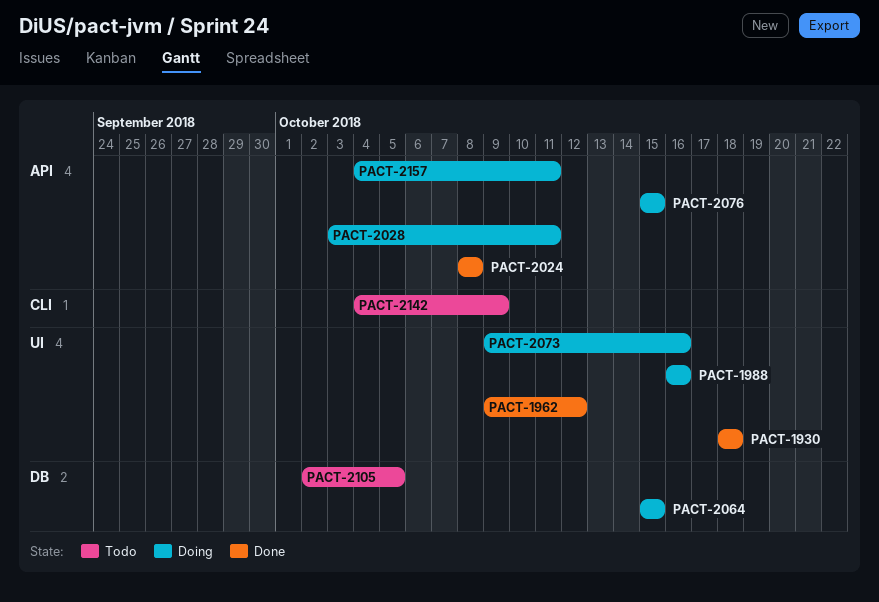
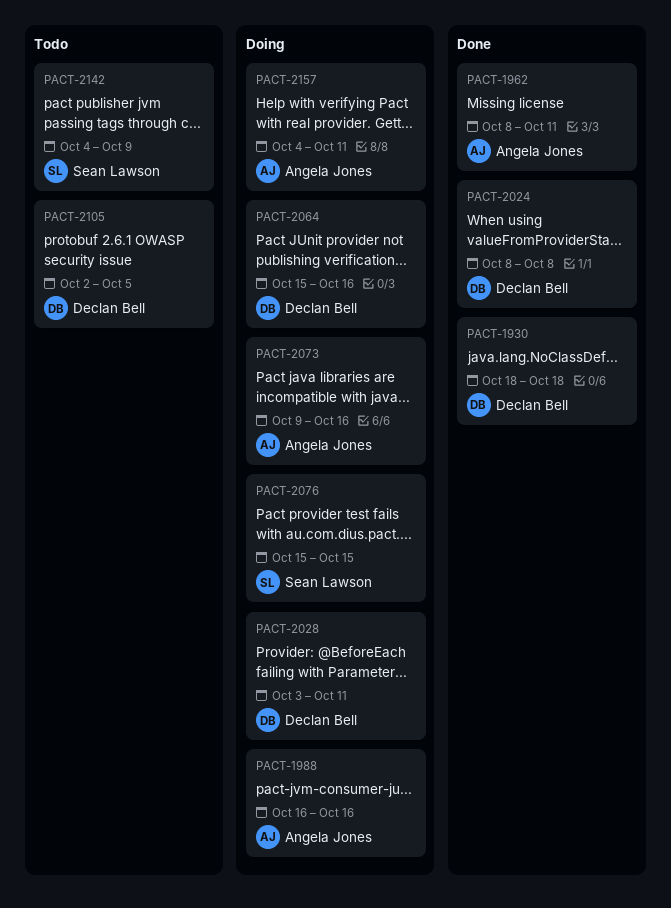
PACT-1962, start: Oct 9 -> Oct 8
PACT-1962, due: Oct 12 -> Oct 11
PACT-2064, due: Oct 15 -> Oct 16

